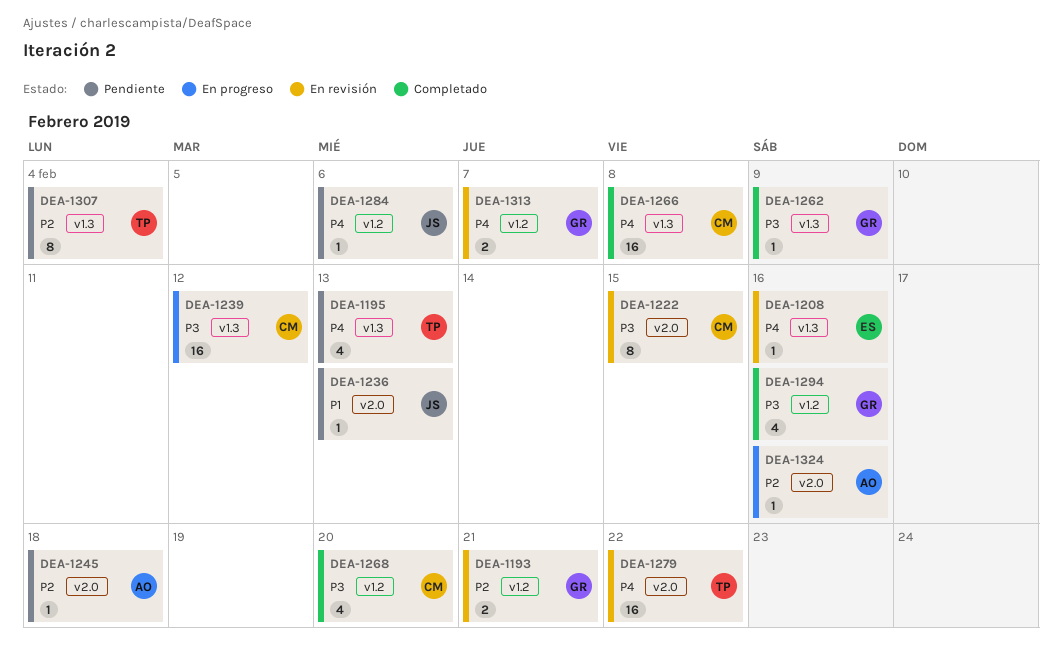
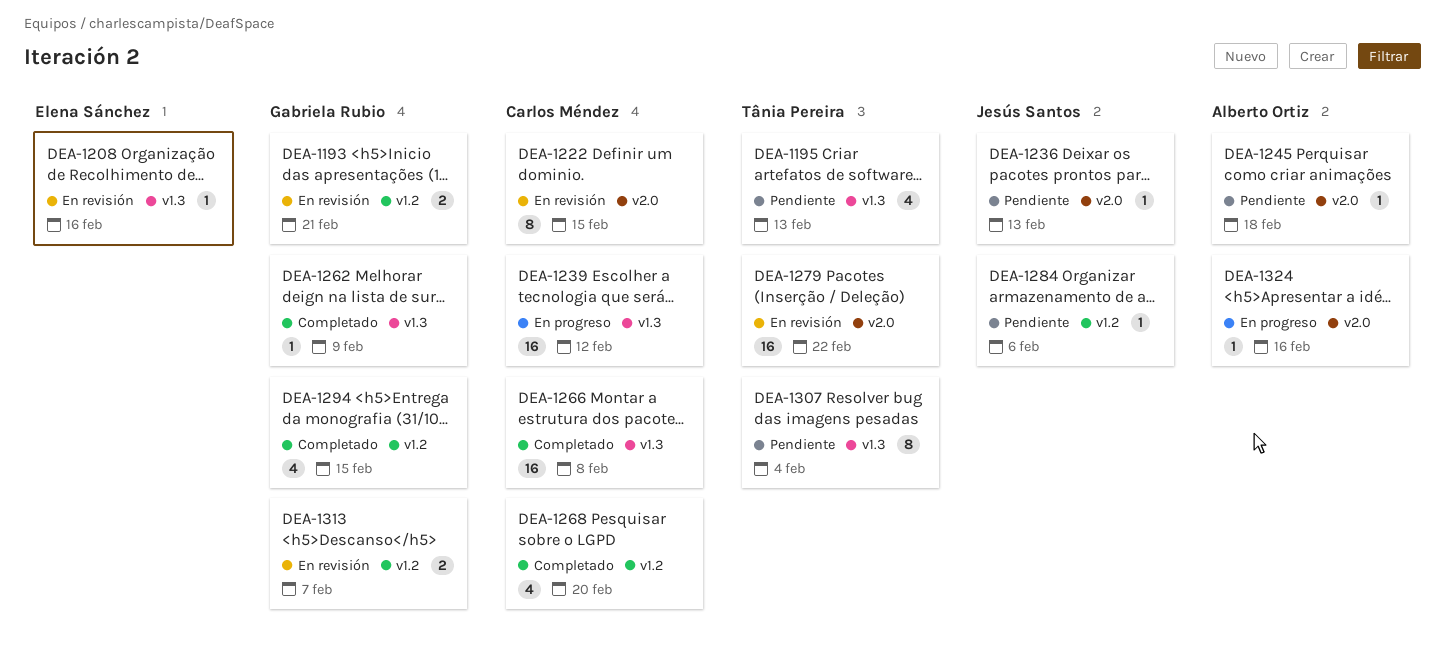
DEA-1294, due: Feb 16 -> Feb 15

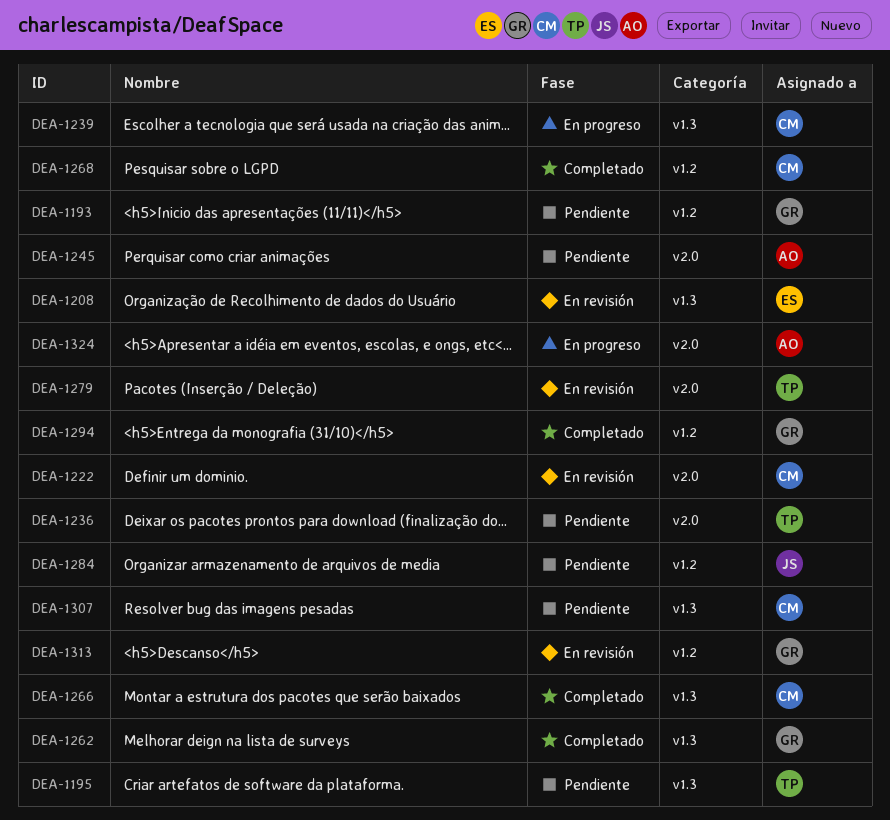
DEA-1193, status: En revisión -> Pendiente
DEA-1236, owner: Jesús Santos -> Tânia Pereira
DEA-1307, owner: Tânia Pereira -> Carlos Méndez

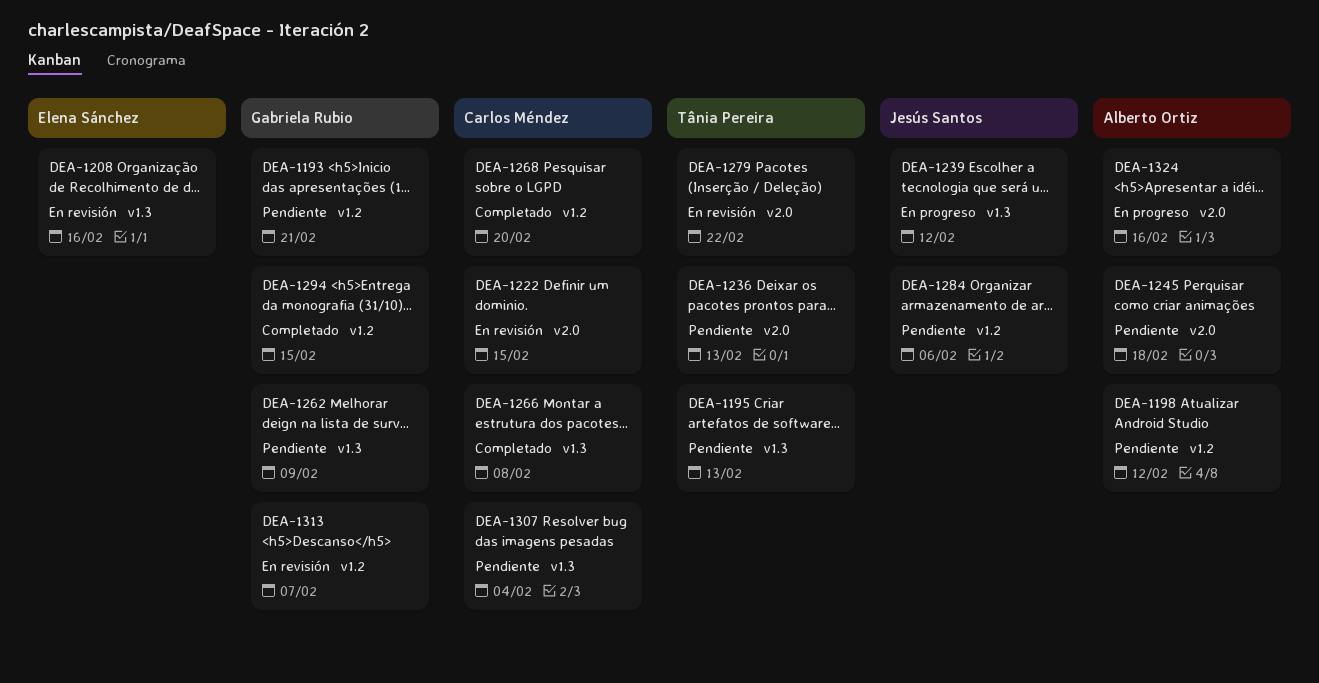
DEA-1198: none -> present
DEA-1239, owner: Carlos Méndez -> Jesús Santos
DEA-1262, status: Completado -> Pendiente

